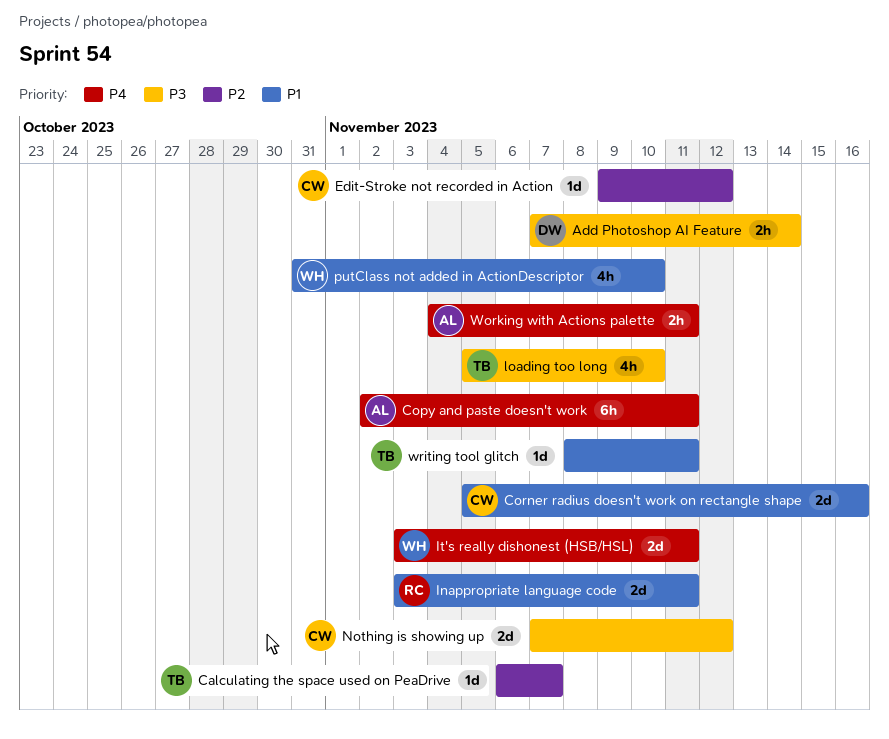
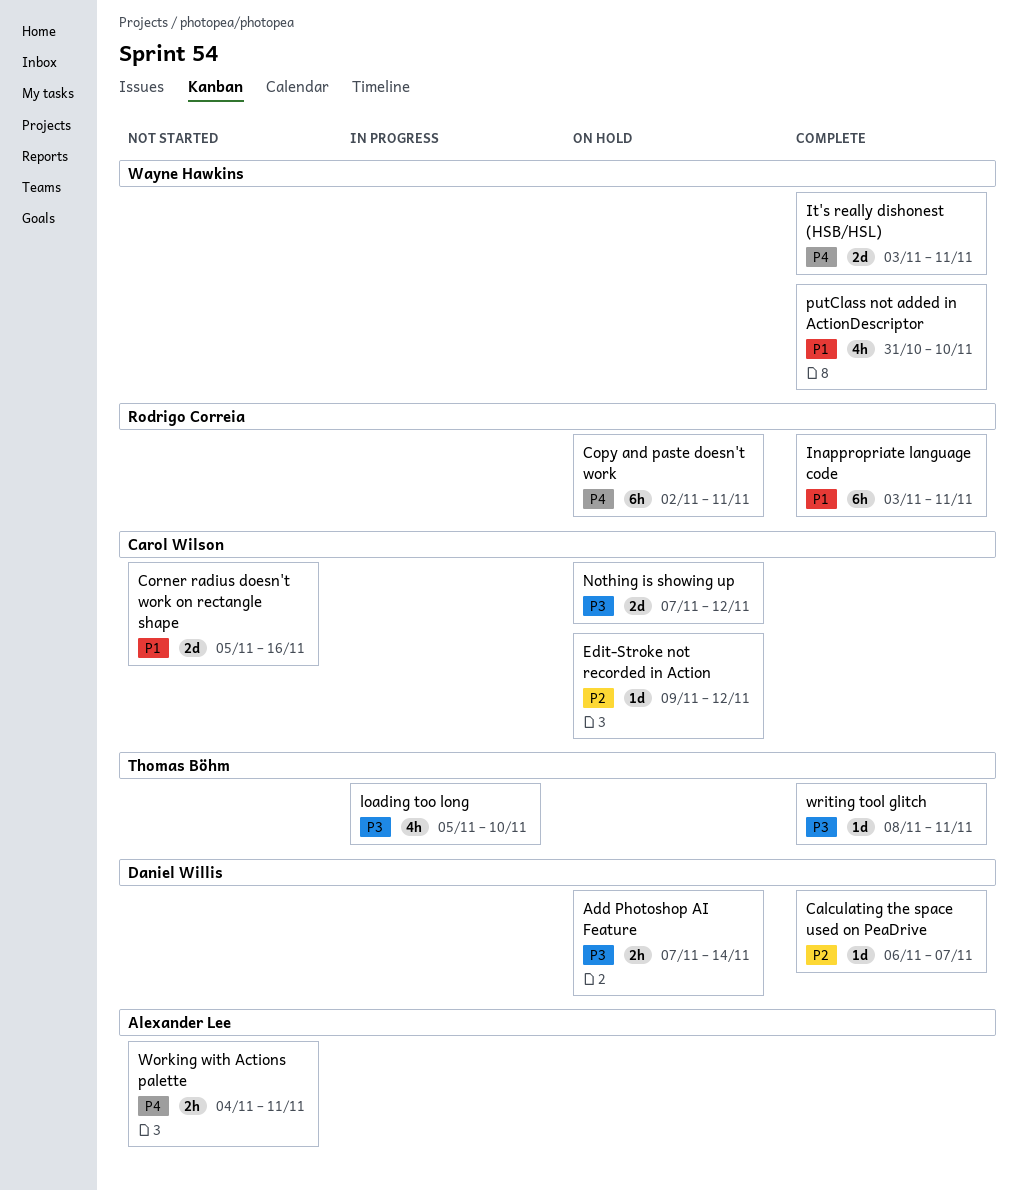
Calculating the space used on PeaDrive, owner: Thomas Böhm -> Daniel Willis
Copy and paste doesn't work, owner: Alexander Lee -> Rodrigo Correia
Inappropriate language code, estimate: 2d -> 6h
writing tool glitch, priority: P1 -> P3

